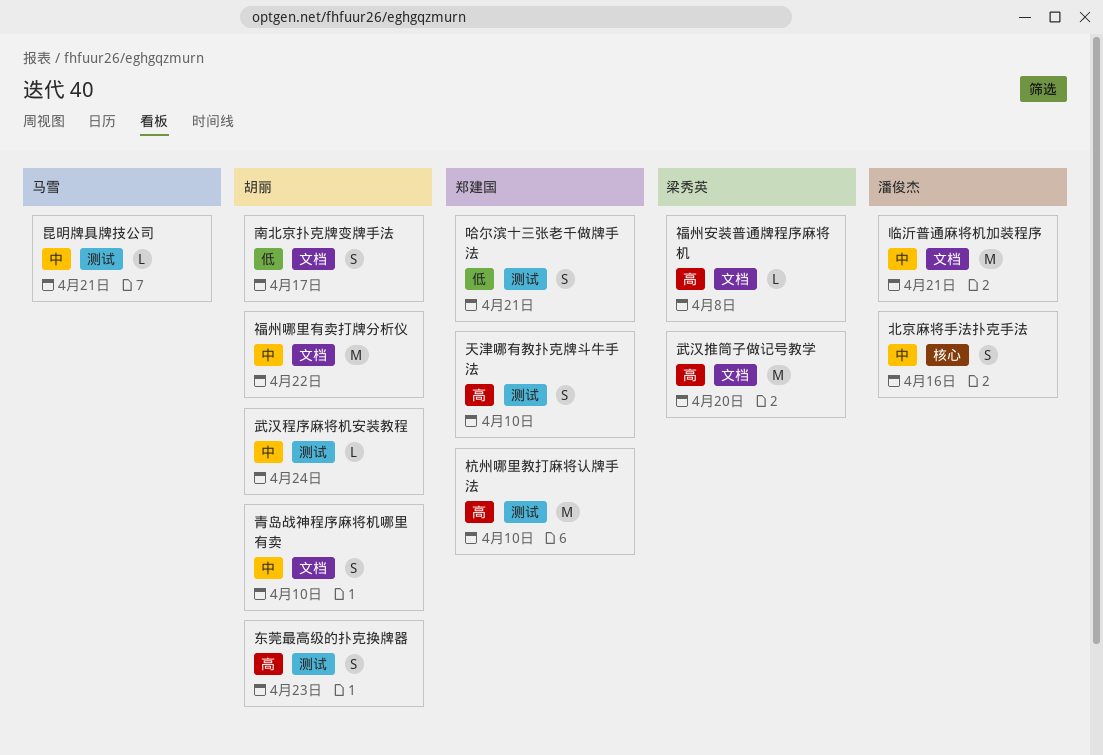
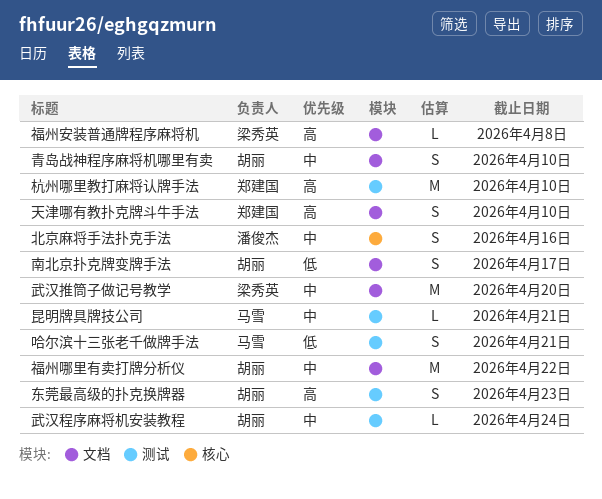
临沂普通麻将机加装程序: present -> none
哈尔滨十三张老千做牌手法, owner: 郑建国 -> 马雪
天津哪有教扑克牌斗牛手法, label: 测试 -> 文档
武汉推筒子做记号教学, priority: 高 -> 中

